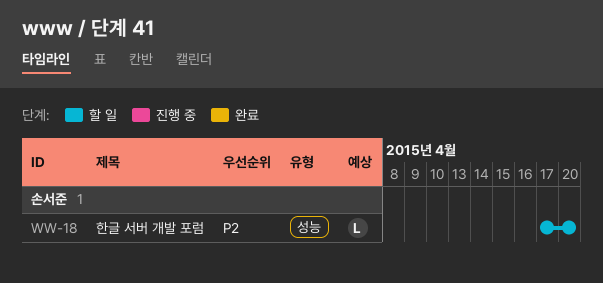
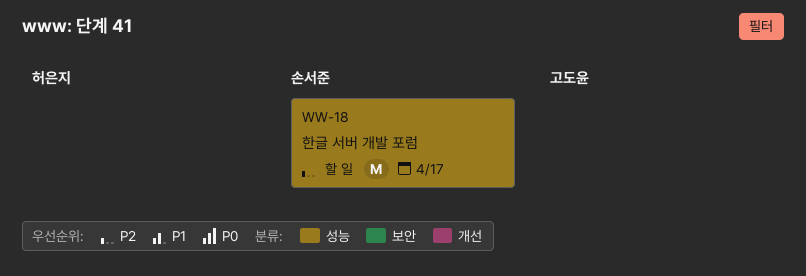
WW-18, estimate: L -> M
WW-18, due: Apr 20 -> Apr 17

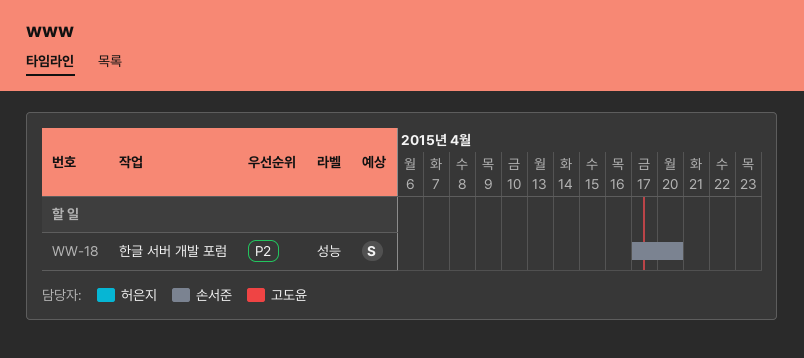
WW-18, estimate: M -> S
WW-18, due: Apr 17 -> Apr 20

